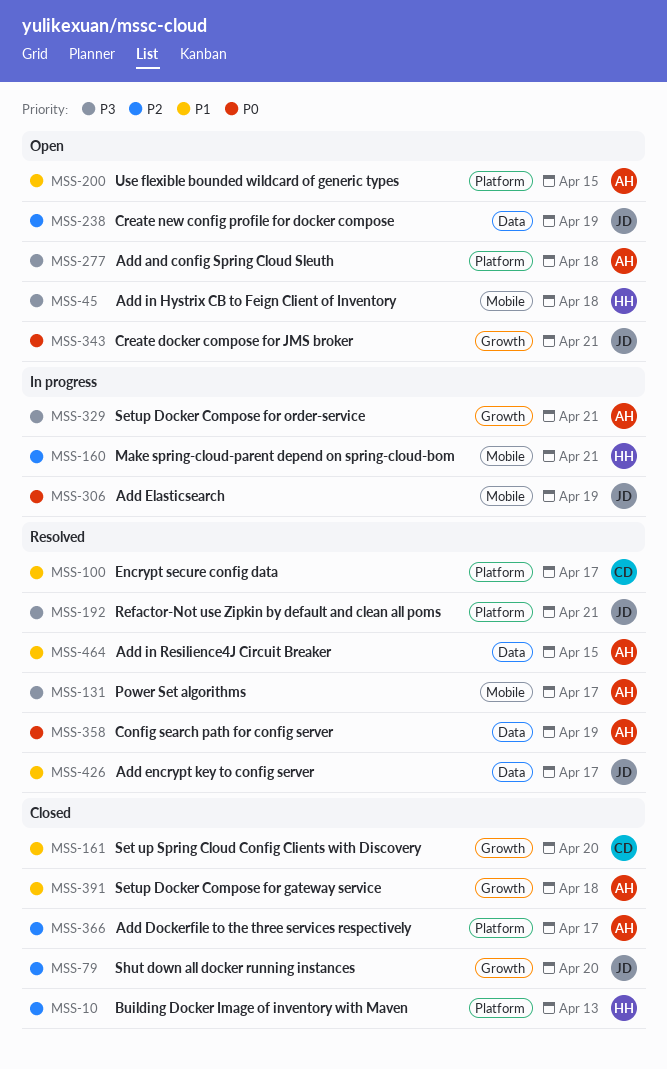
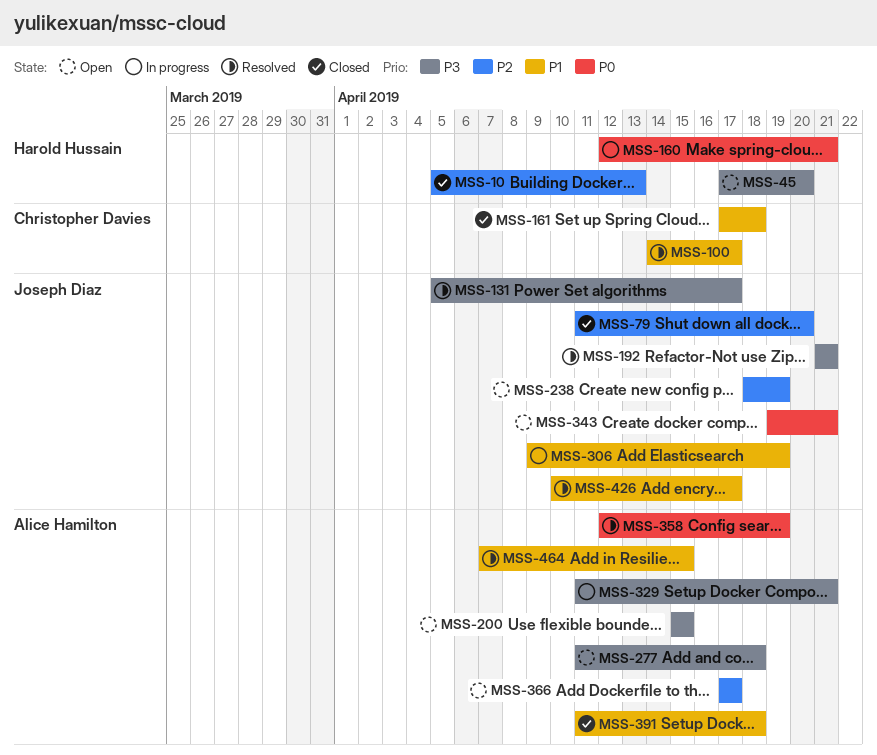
MSS-45, due: Apr 18 -> Apr 20
MSS-131, owner: Alice Hamilton -> Joseph Diaz
MSS-160, priority: P2 -> P0
MSS-161, due: Apr 20 -> Apr 18
MSS-200, priority: P1 -> P3
MSS-306, priority: P0 -> P1
MSS-366, status: Closed -> Open

